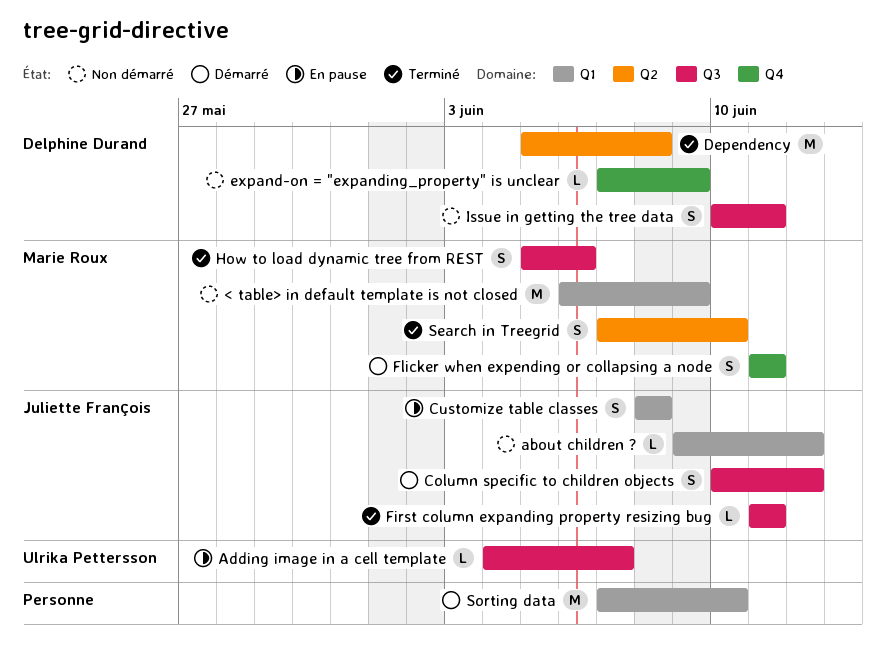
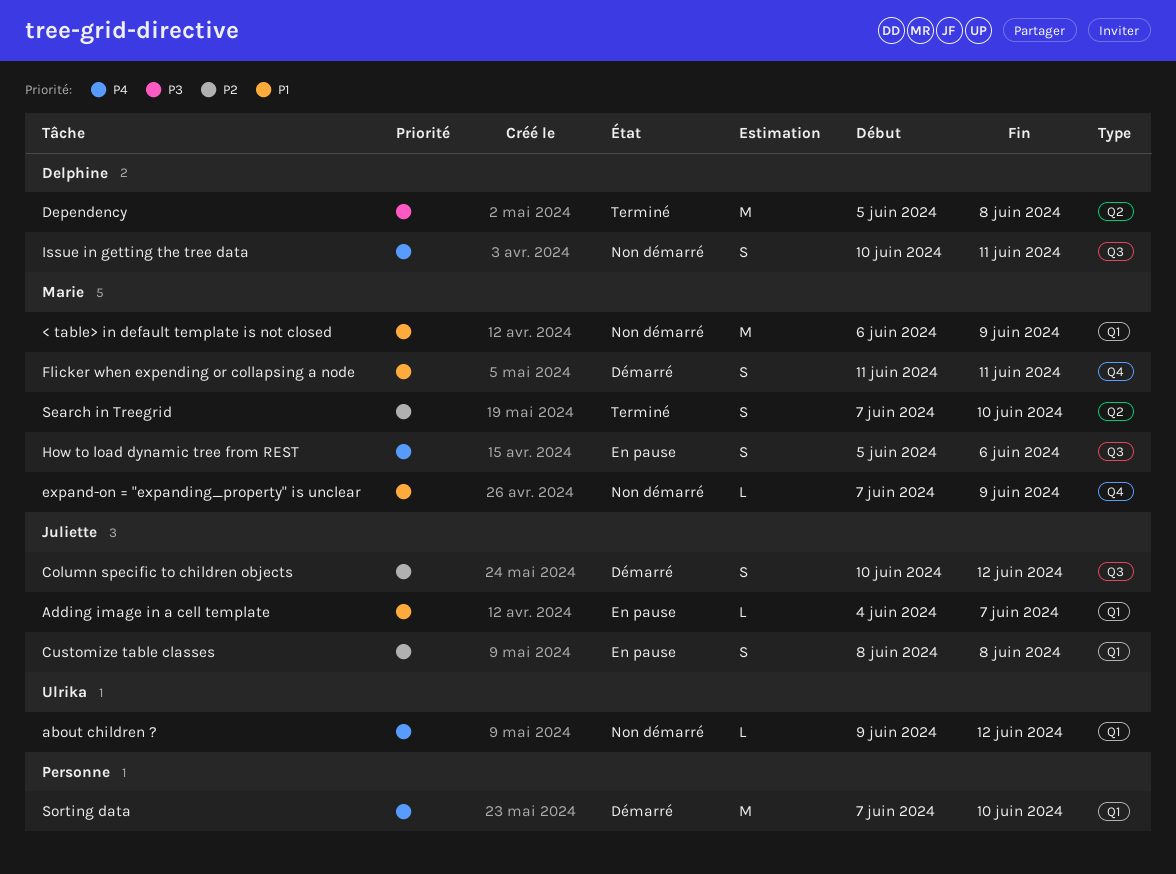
about children ?, owner: Juliette François -> Ulrika Pettersson
Adding image in a cell template, owner: Ulrika Pettersson -> Juliette François
Adding image in a cell template, label: Q3 -> Q1
expand-on = "expanding_property" is unclear, owner: Delphine Durand -> Marie Roux
First column expanding property resizing bug: present -> none
How to load dynamic tree from REST, status: Terminé -> En pause

